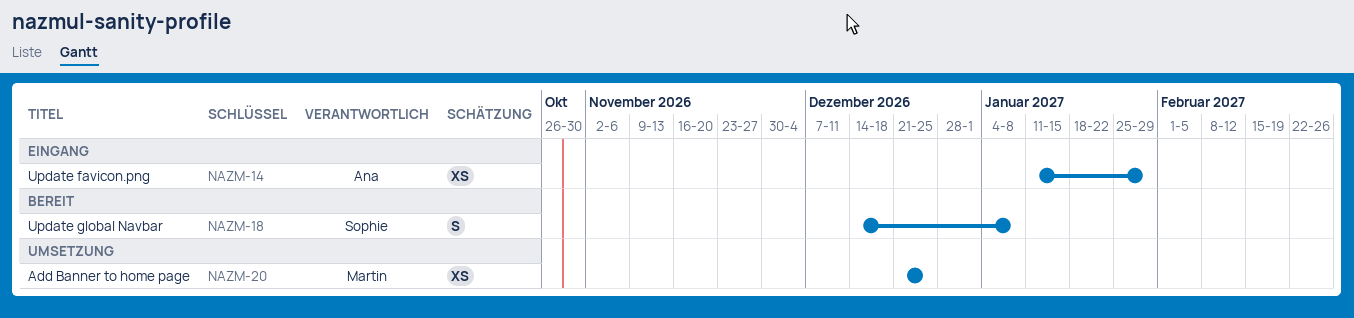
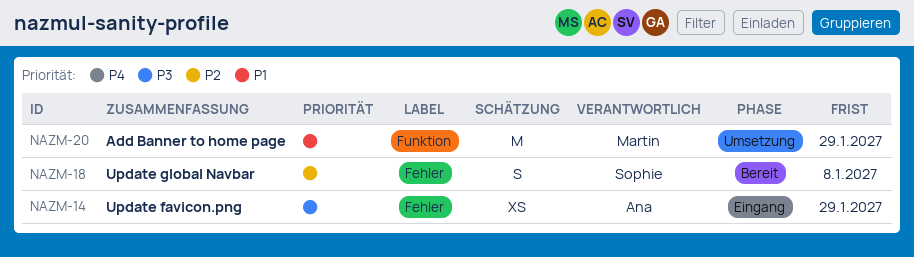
NAZM-20, estimate: XS -> M
NAZM-20, due: Dec 25 -> Jan 29

